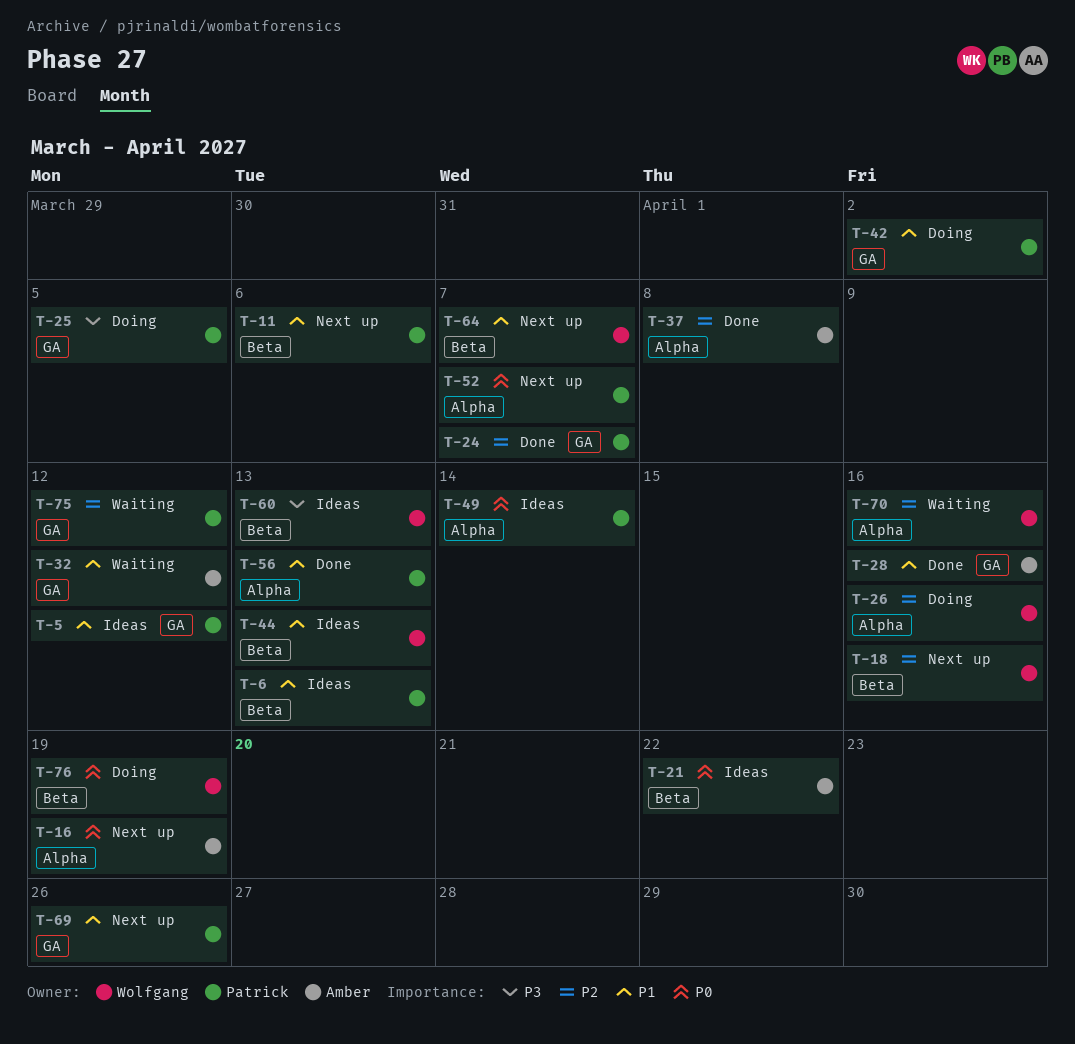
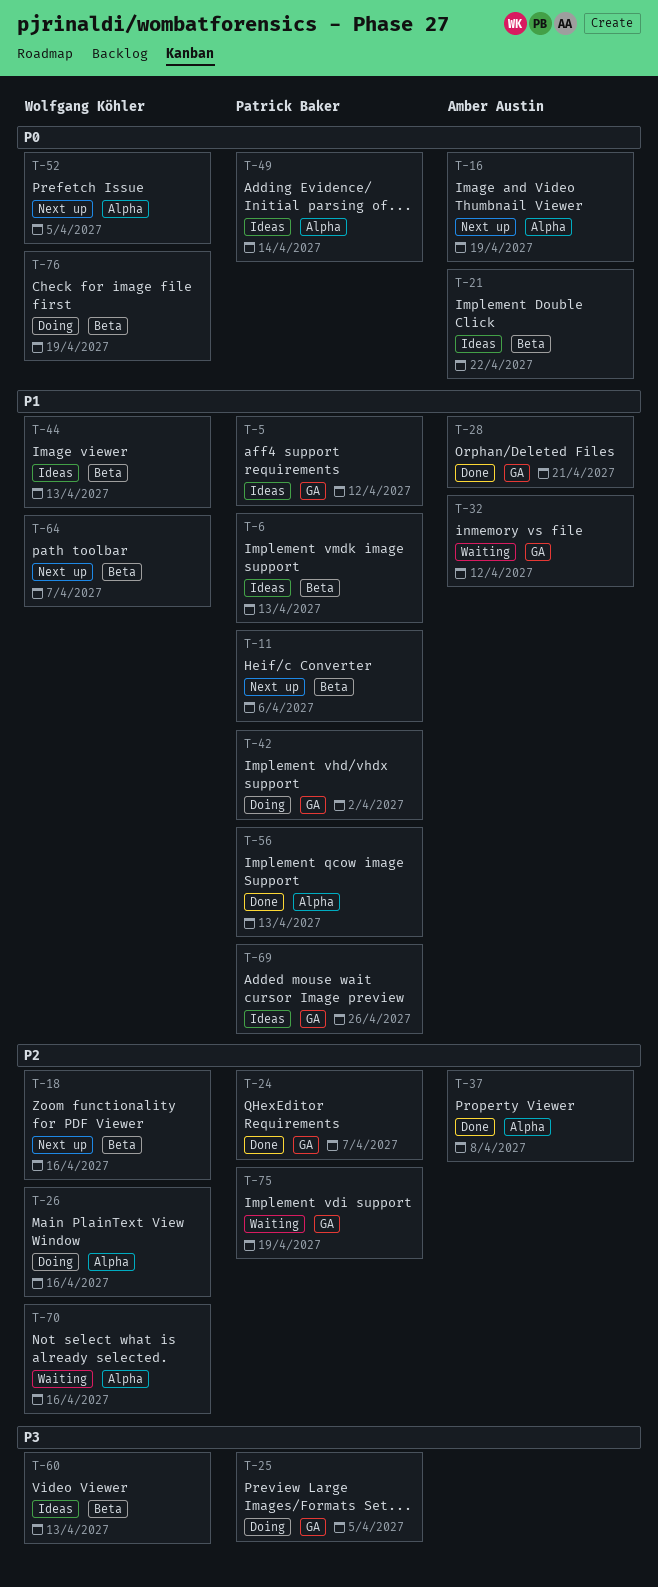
T-28, due: Apr 16 -> Apr 21
T-52, owner: Patrick Baker -> Wolfgang Köhler
T-52, due: Apr 7 -> Apr 5
T-69, status: Next up -> Ideas
T-75, due: Apr 12 -> Apr 19

